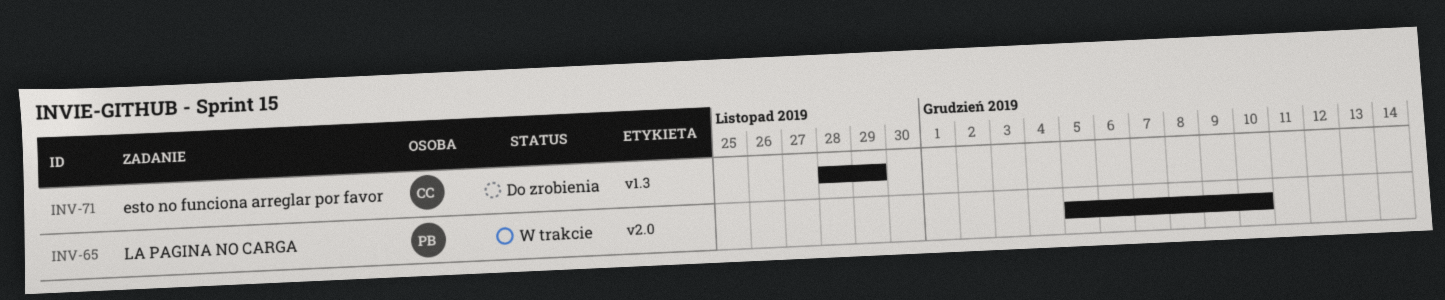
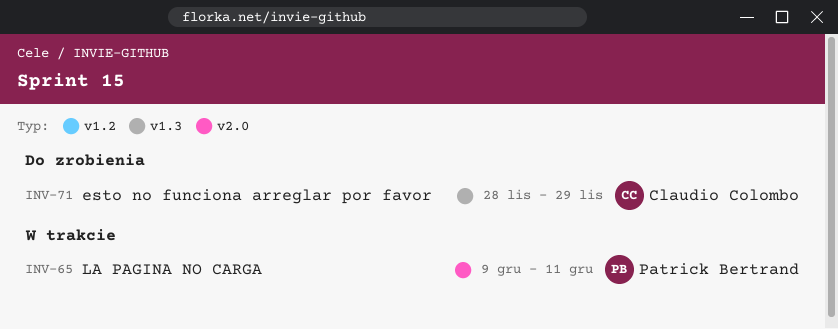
INV-65, start: Dec 5 -> Dec 9
INV-65, due: Dec 10 -> Dec 11

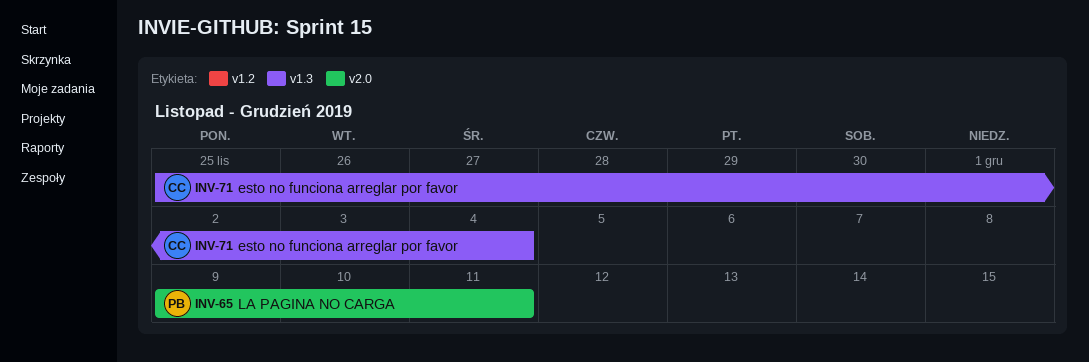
INV-71, start: Nov 28 -> Nov 25
INV-71, due: Nov 29 -> Dec 4

